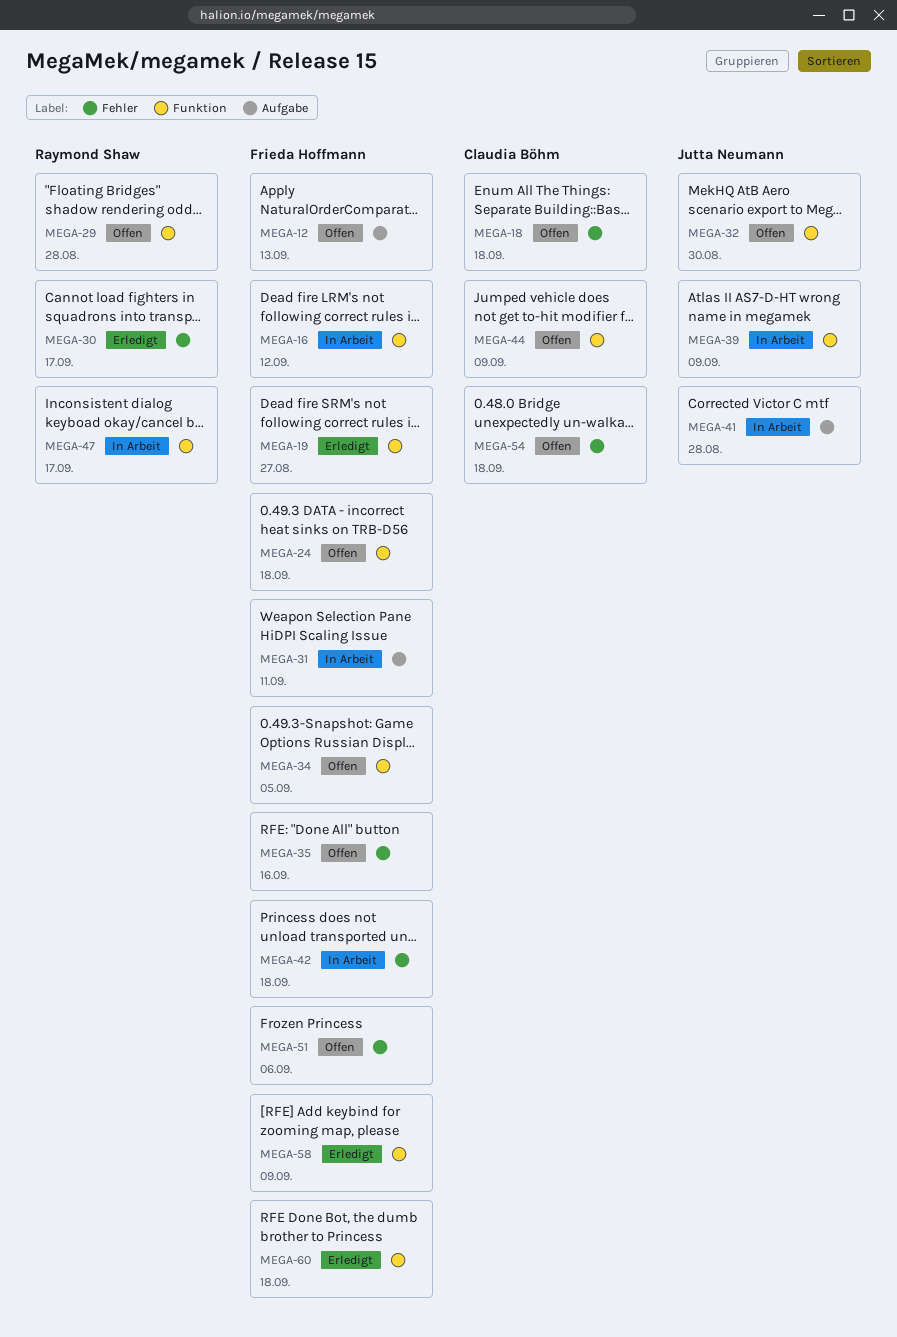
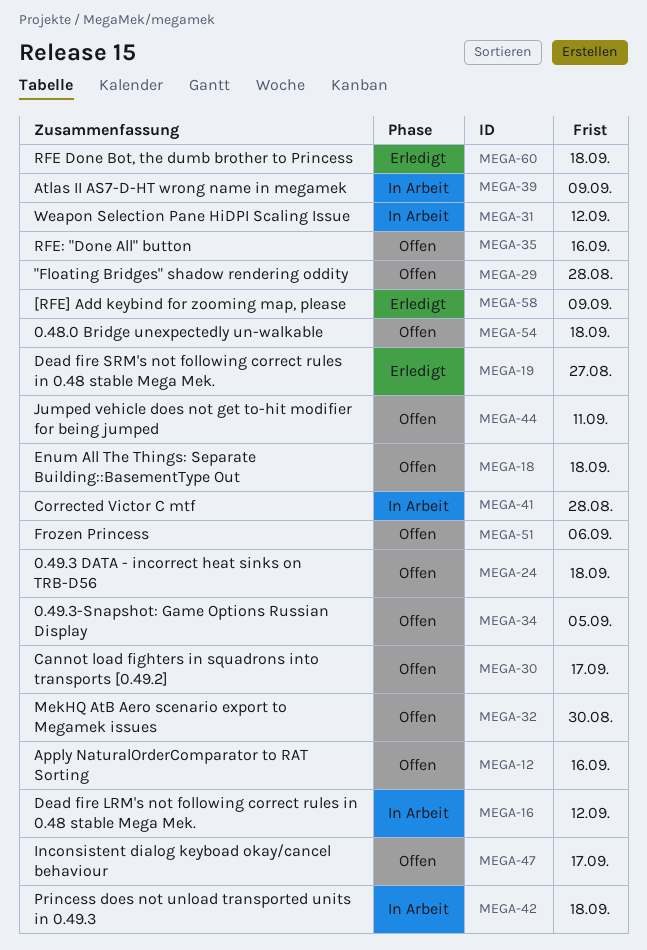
MEGA-12, due: Sep 13 -> Sep 16
MEGA-30, status: Erledigt -> Offen
MEGA-31, due: Sep 11 -> Sep 12
MEGA-44, due: Sep 9 -> Sep 11
MEGA-47, status: In Arbeit -> Offen

